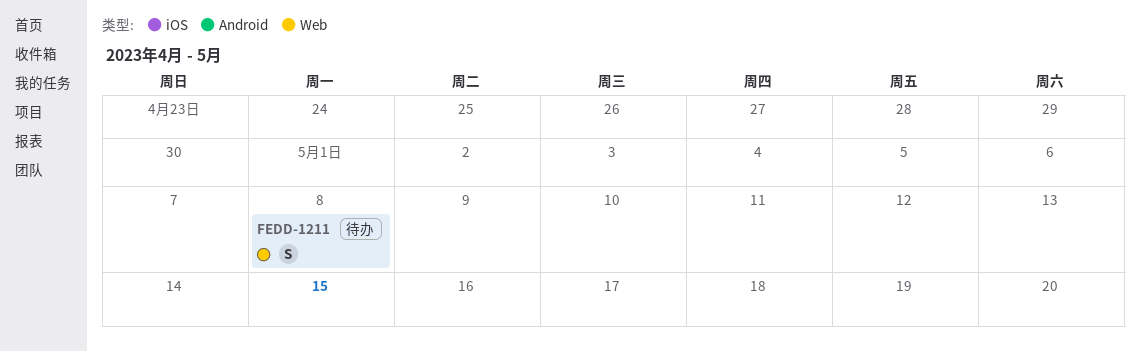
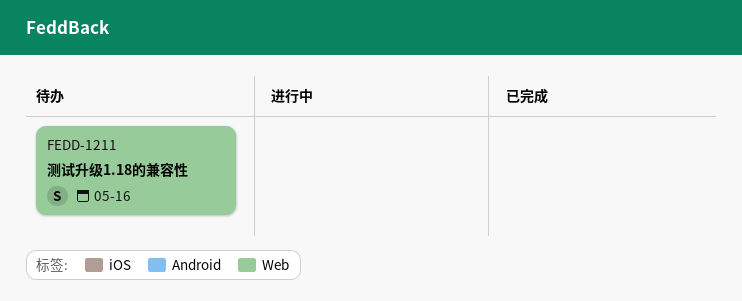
FEDD-1211, due: May 8 -> May 16

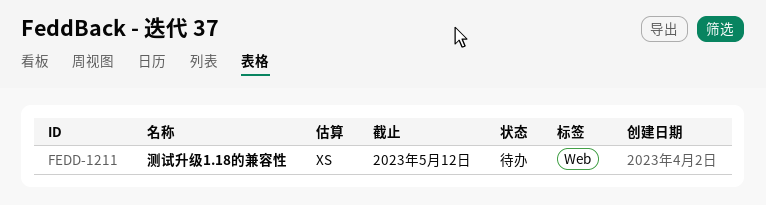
FEDD-1211, estimate: S -> XS
FEDD-1211, due: May 16 -> May 12

